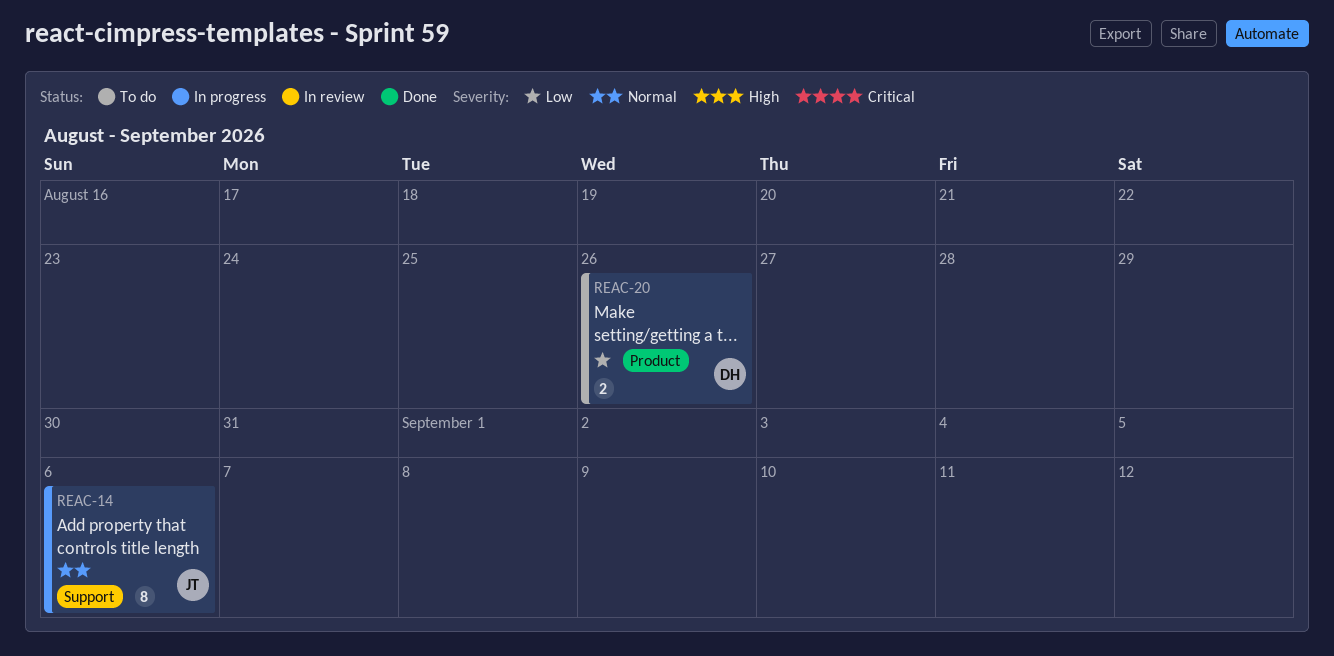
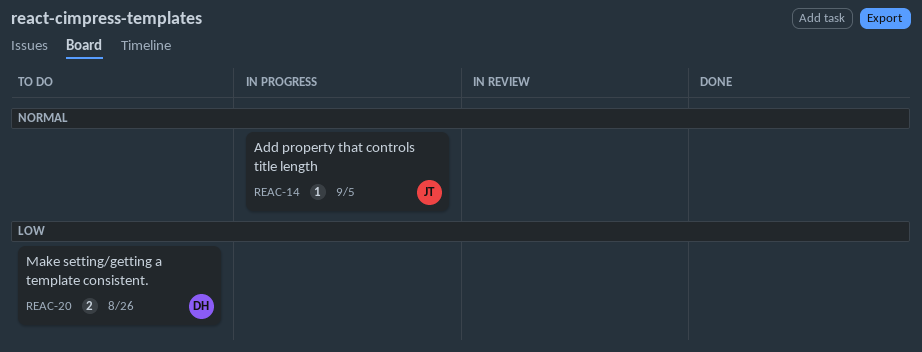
REAC-14, estimate: 8 -> 1
REAC-14, due: Sep 6 -> Sep 5

